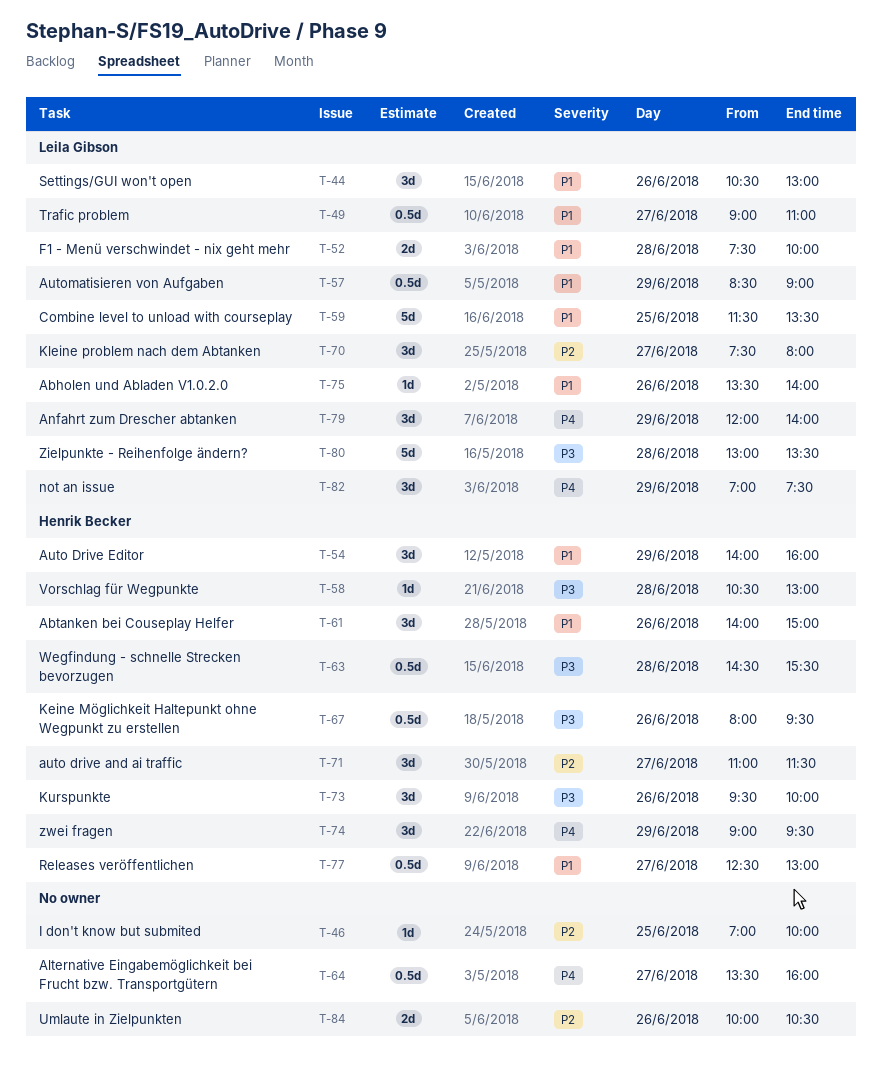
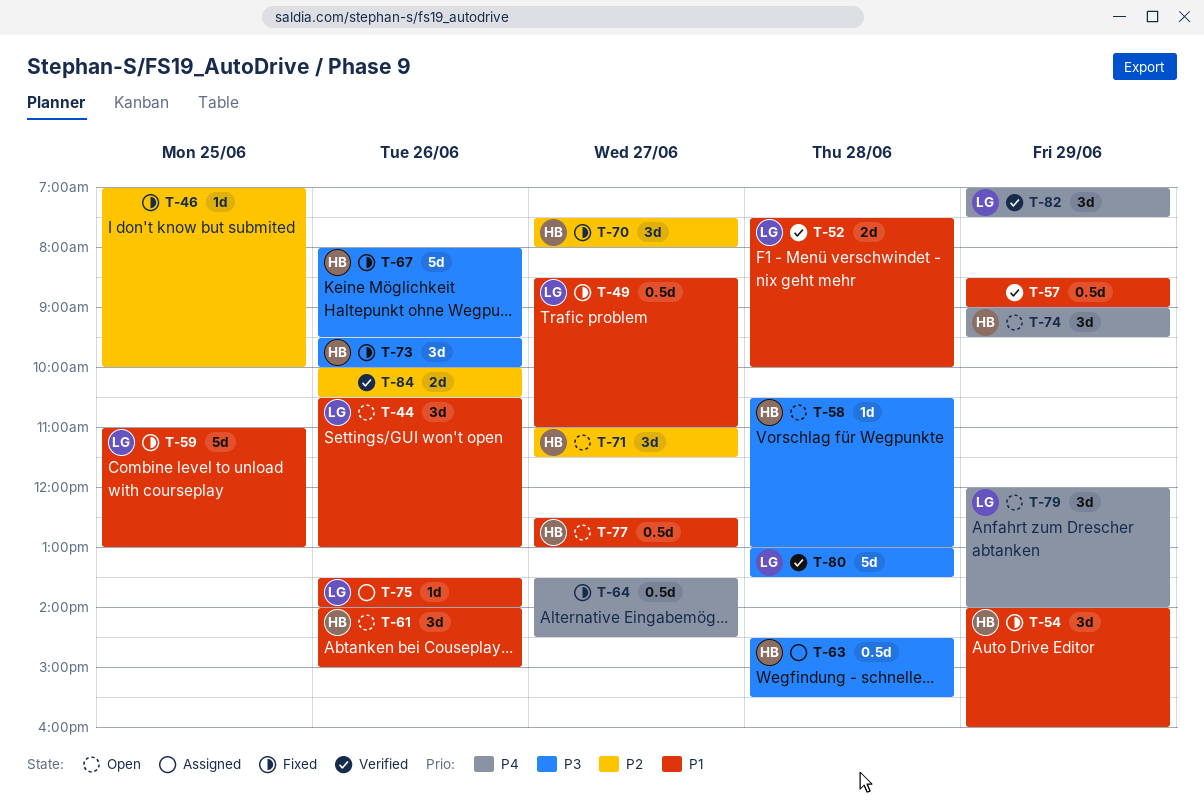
T-49, begins: 09:00 -> 08:30
T-57, owner: Leila Gibson -> none
T-59, begins: 11:30 -> 11:00
T-59, ends: 13:30 -> 13:00
T-64, ends: 16:00 -> 14:30
T-67, estimate: 0.5d -> 5d
T-70, owner: Leila Gibson -> Henrik Becker

